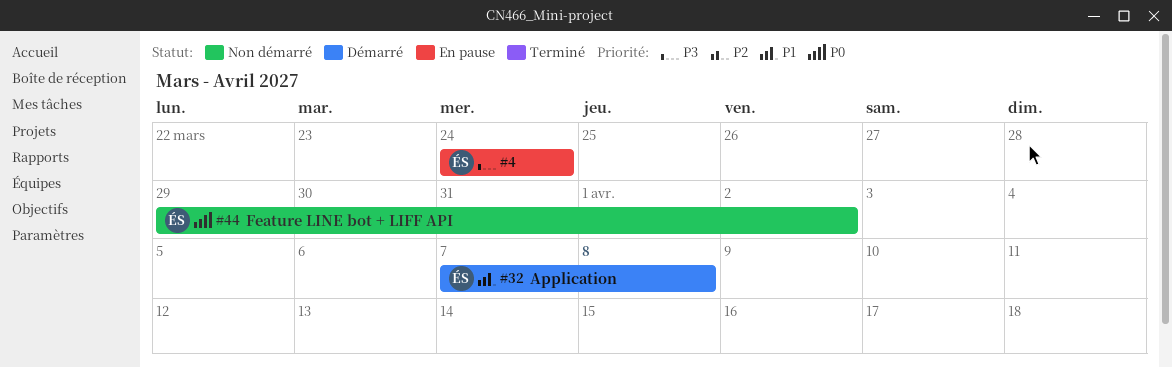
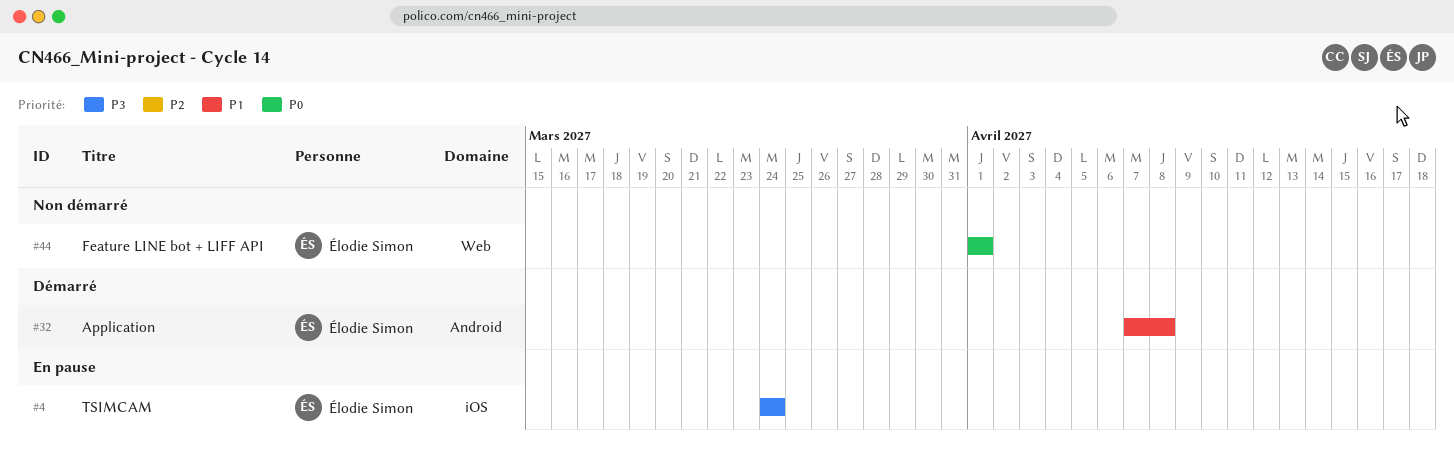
#44, start: Mar 29 -> Apr 1
#44, due: Apr 2 -> Apr 1

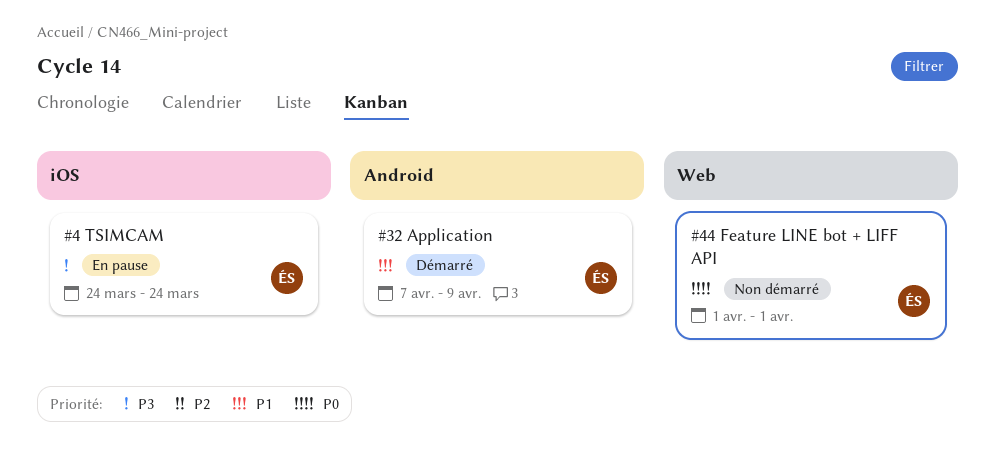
#32, due: Apr 8 -> Apr 9

